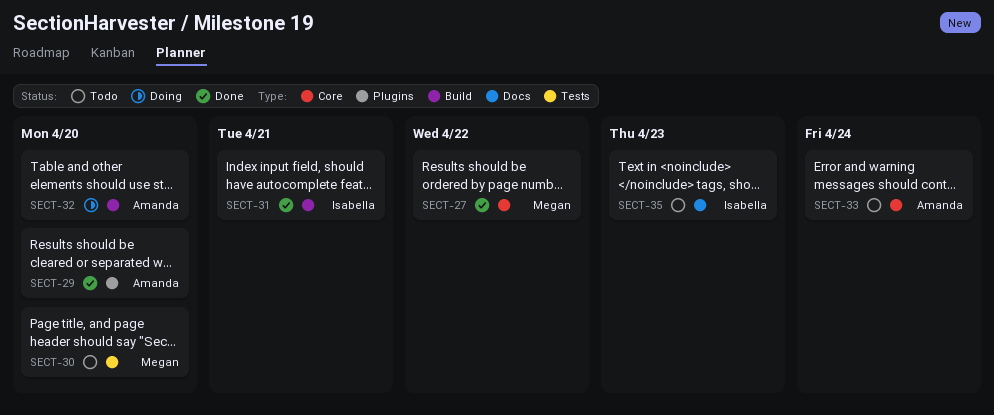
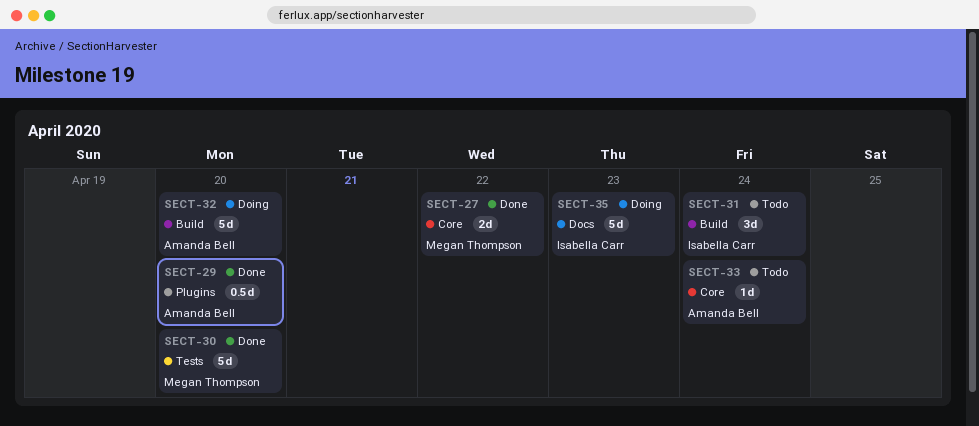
SECT-30, status: Todo -> Done
SECT-31, status: Done -> Todo
SECT-31, due: Apr 21 -> Apr 24
SECT-35, status: Todo -> Doing

